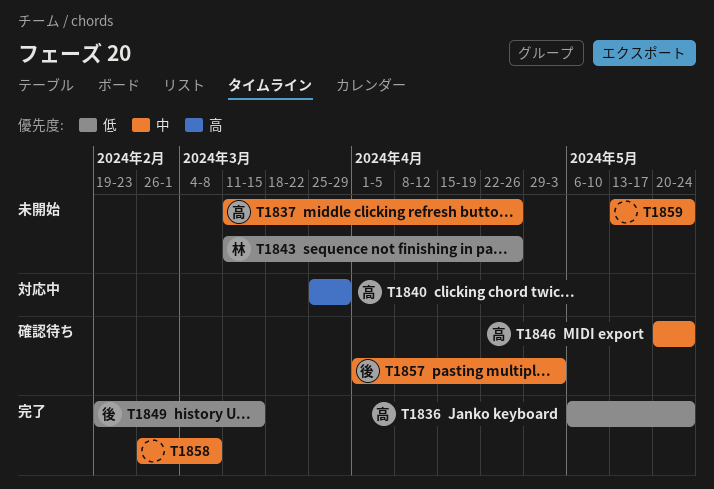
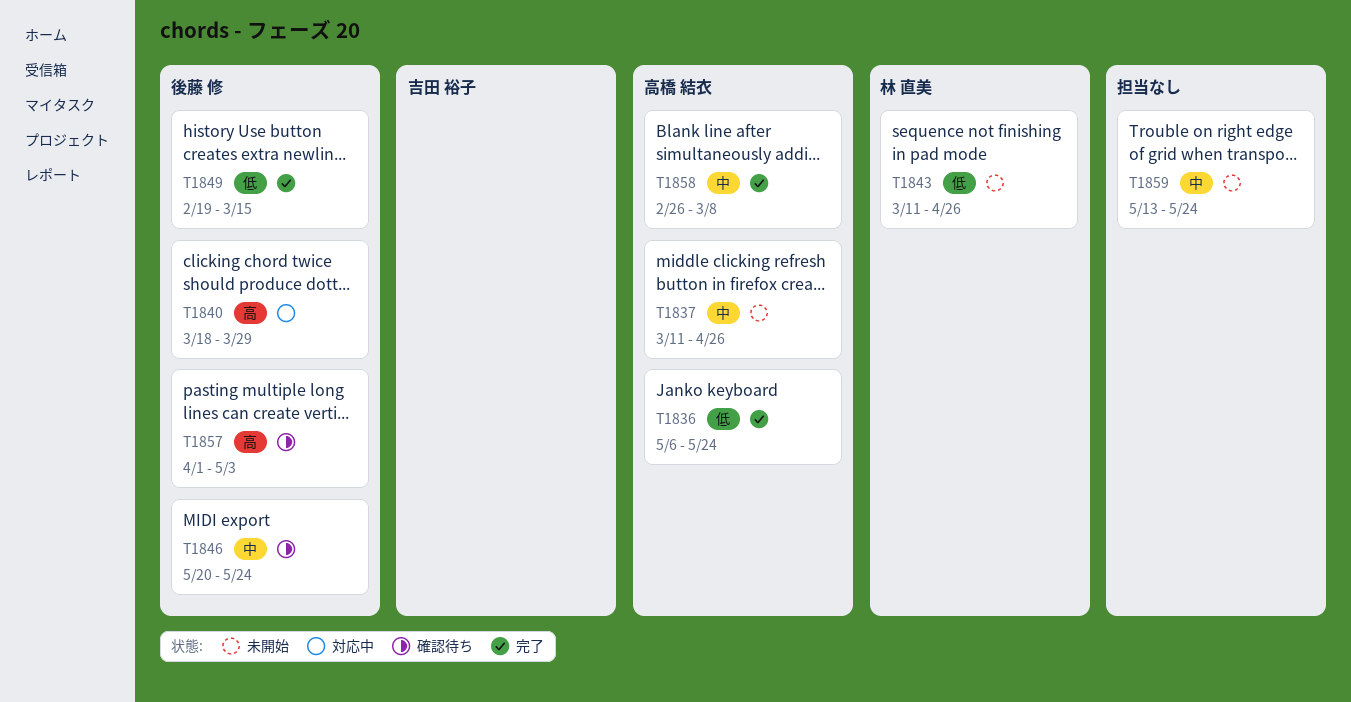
T1840, owner: 高橋 結衣 -> 後藤 修
T1840, start: Mar 25 -> Mar 18
T1846, owner: 高橋 結衣 -> 後藤 修
T1857, priority: 中 -> 高
T1858, owner: none -> 高橋 結衣

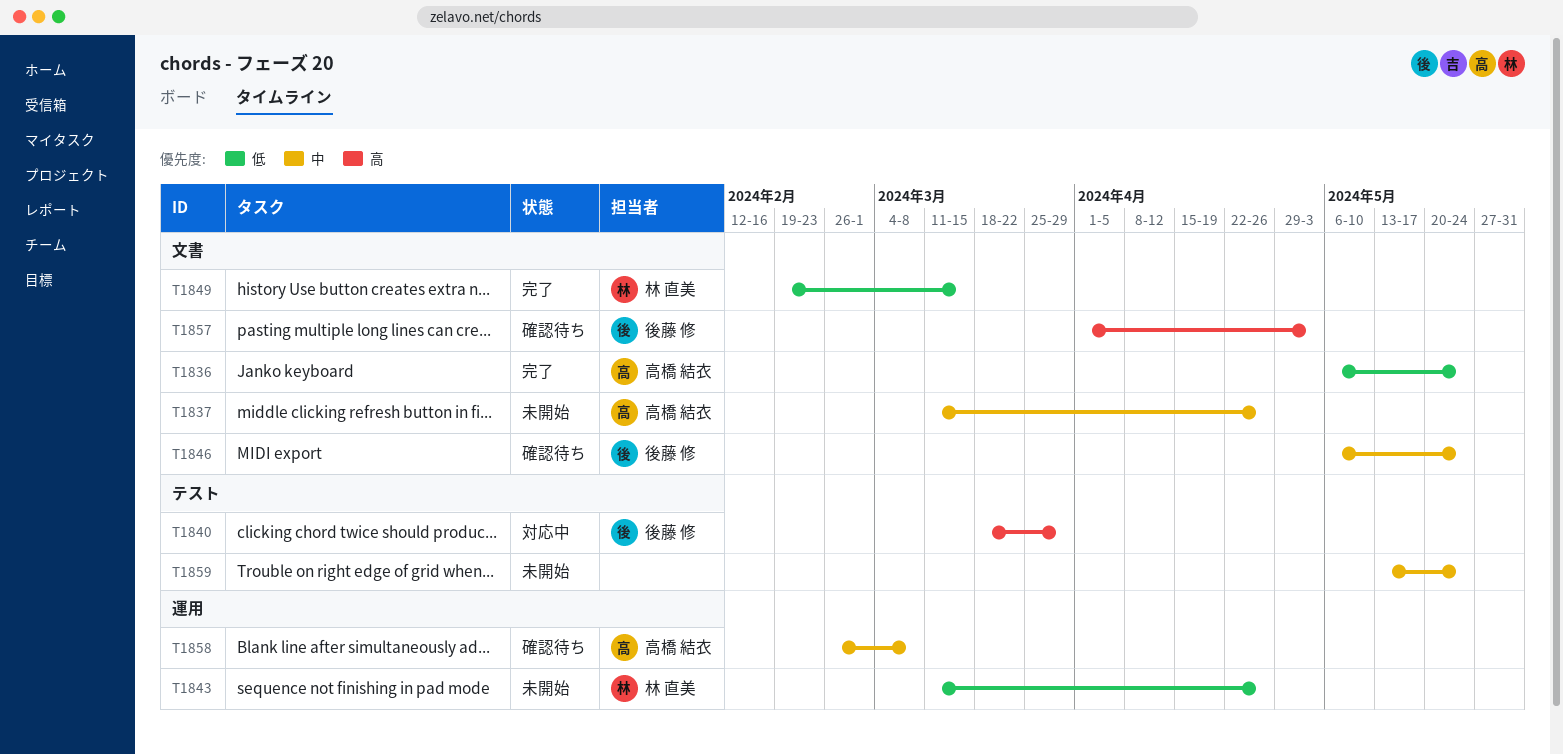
T1846, start: May 20 -> May 6
T1849, owner: 後藤 修 -> 林 直美
T1858, status: 完了 -> 確認待ち

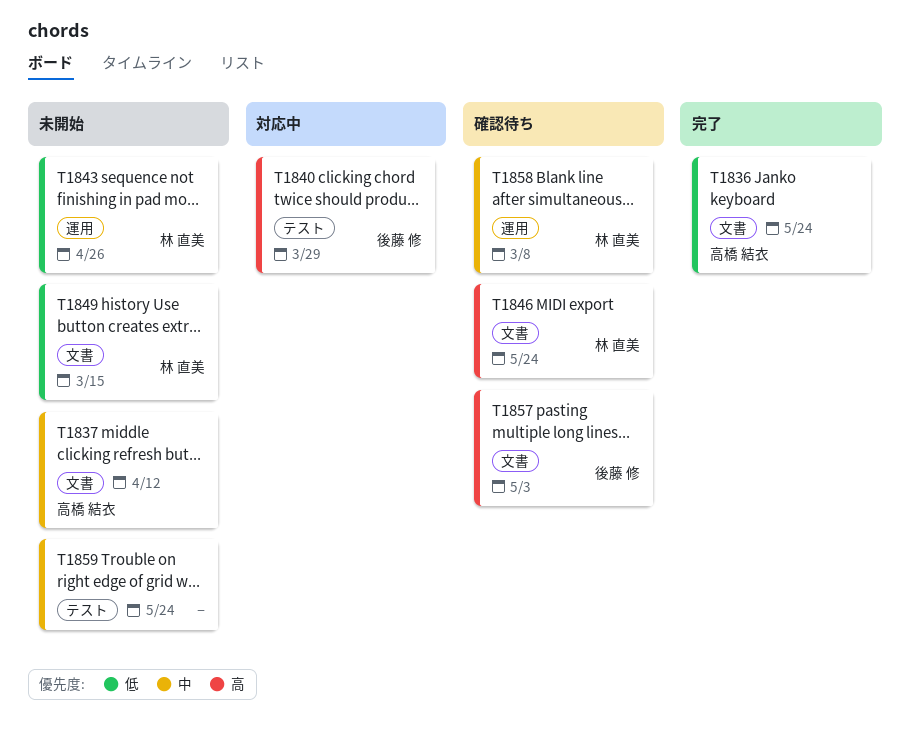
T1837, due: Apr 26 -> Apr 12
T1846, owner: 後藤 修 -> 林 直美
T1846, priority: 中 -> 高
T1849, status: 完了 -> 未開始
T1858, owner: 高橋 結衣 -> 林 直美

